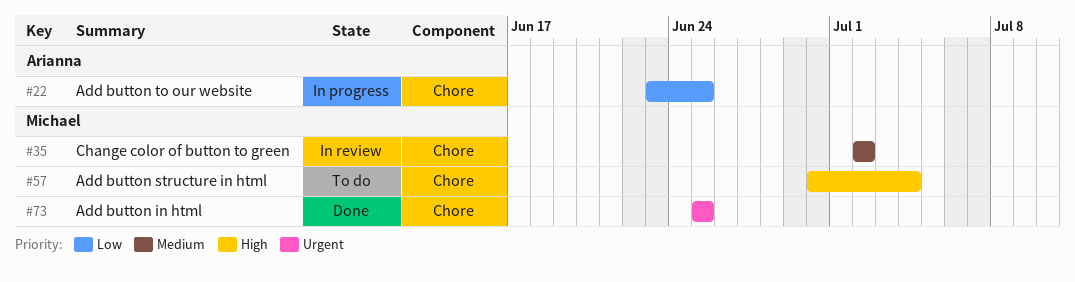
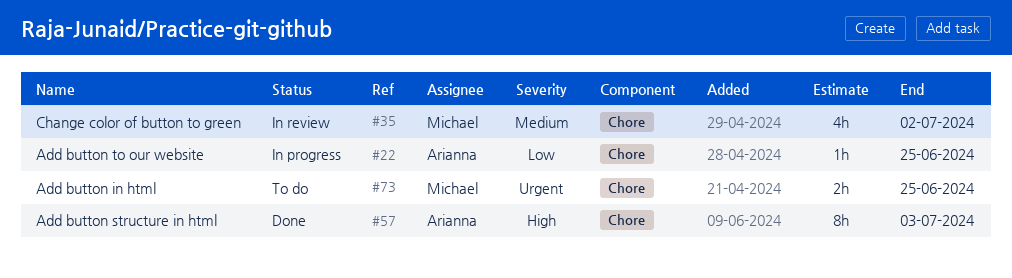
#57, status: To do -> Done
#57, owner: Michael -> Arianna
#57, due: Jul 4 -> Jul 3
#73, status: Done -> To do

